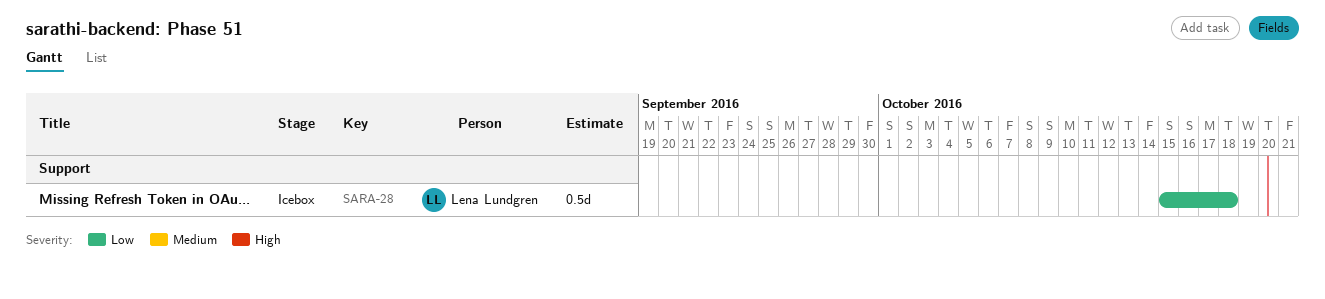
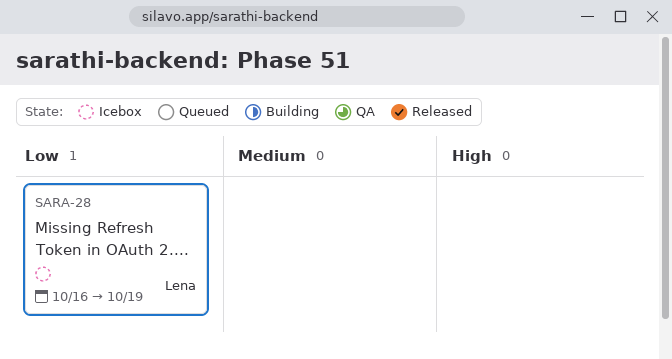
SARA-28, start: Oct 15 -> Oct 16
SARA-28, due: Oct 18 -> Oct 19

